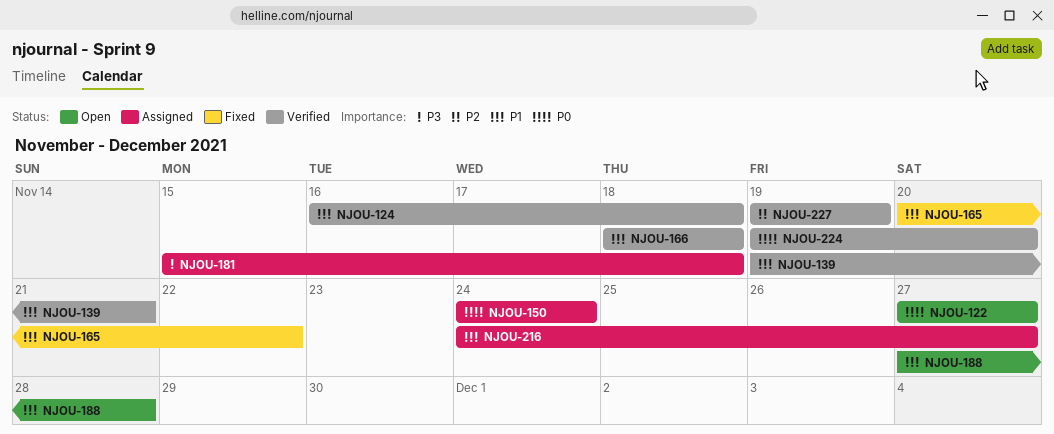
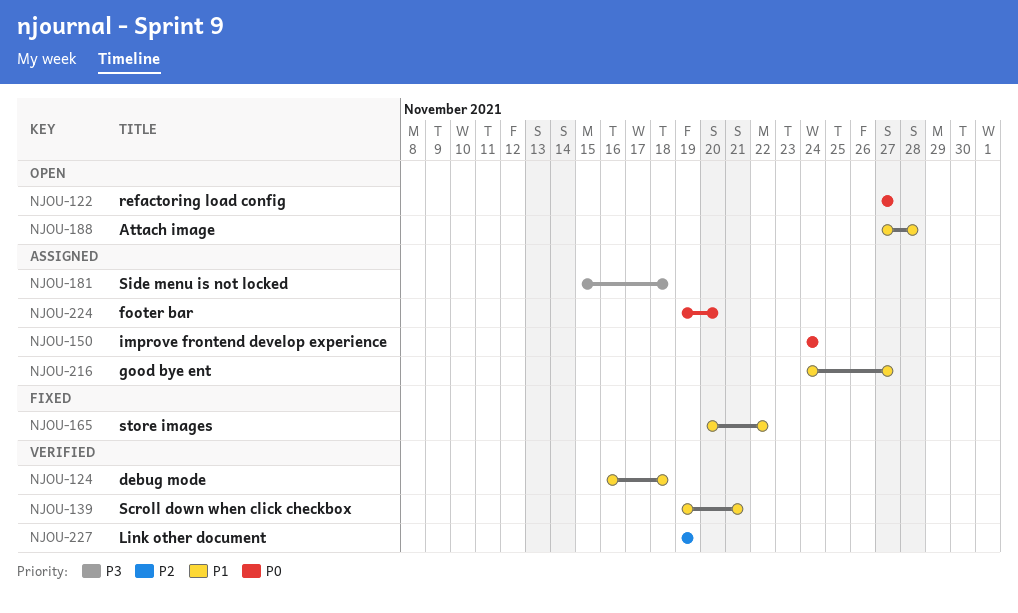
NJOU-166: present -> none
NJOU-224, status: Verified -> Assigned

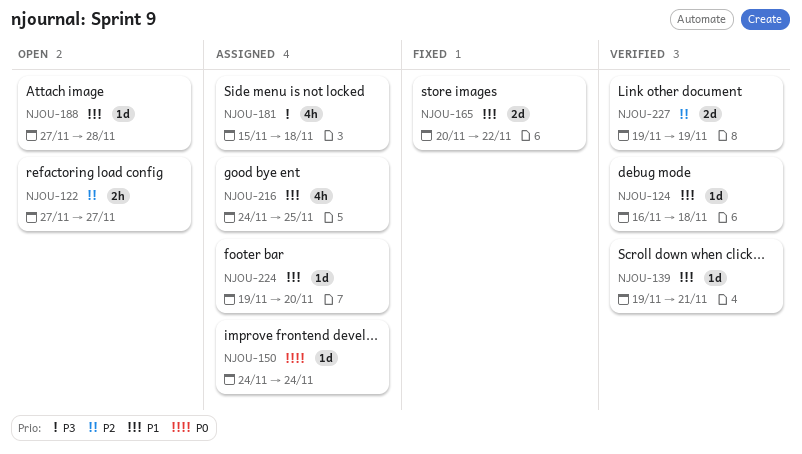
NJOU-122, priority: P0 -> P2
NJOU-216, due: Nov 27 -> Nov 25
NJOU-224, priority: P0 -> P1

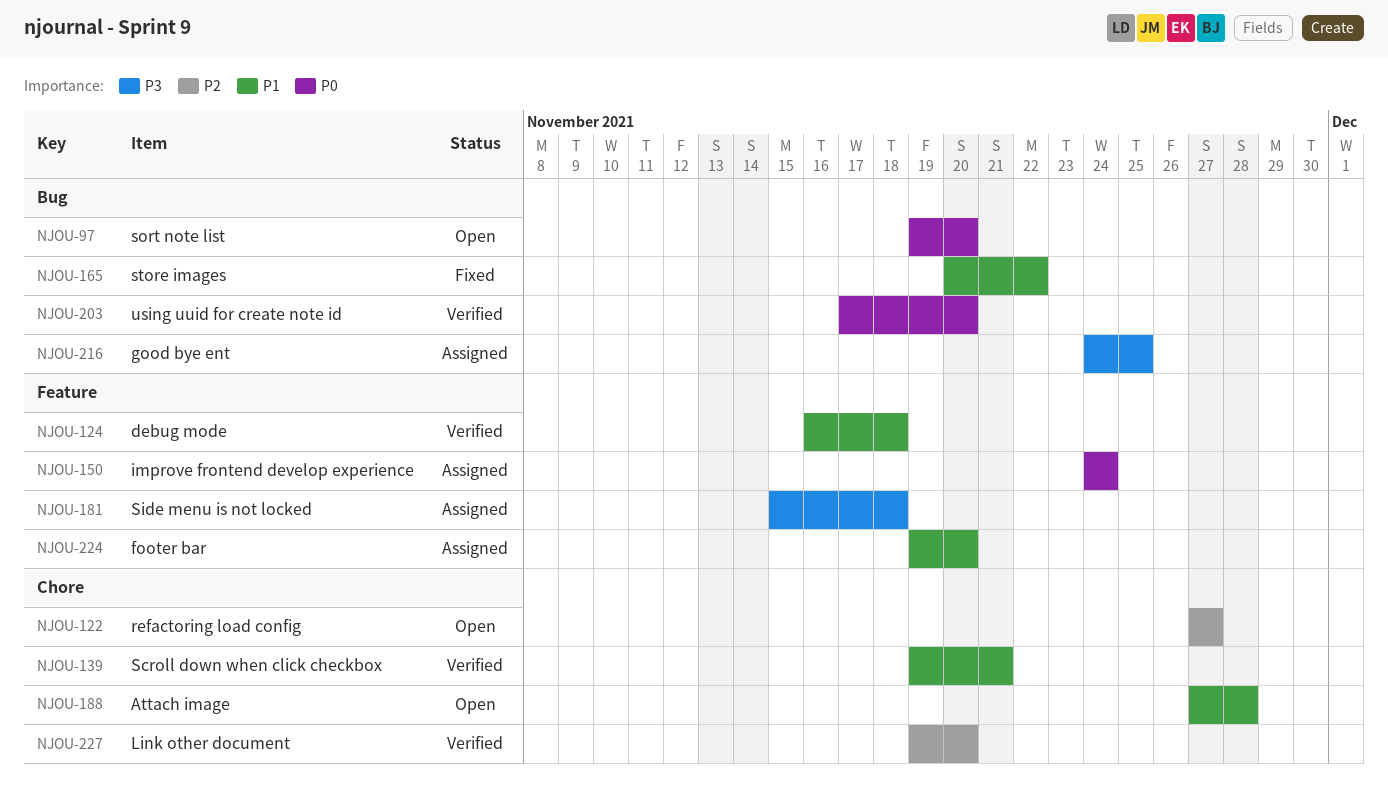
NJOU-97: none -> present
NJOU-203: none -> present
NJOU-216, priority: P1 -> P3
NJOU-227, due: Nov 19 -> Nov 20

